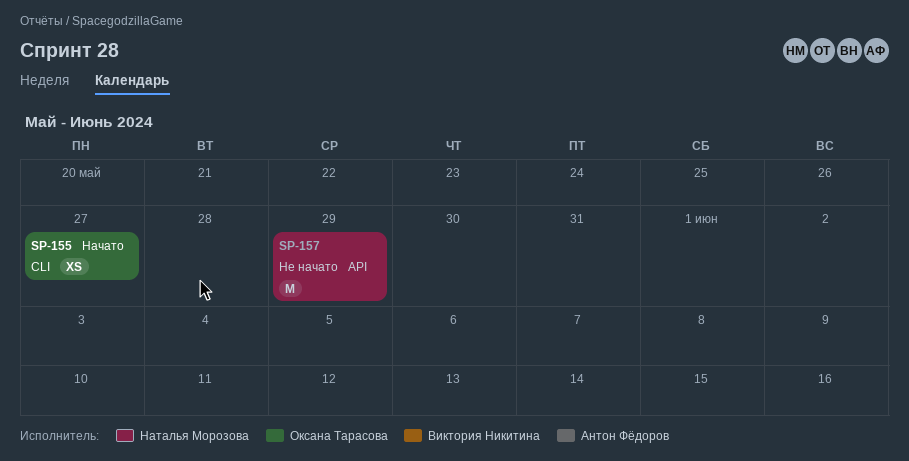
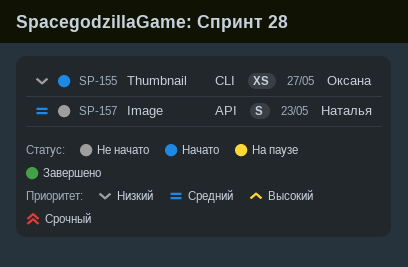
SP-157, estimate: M -> S
SP-157, due: May 29 -> May 23

